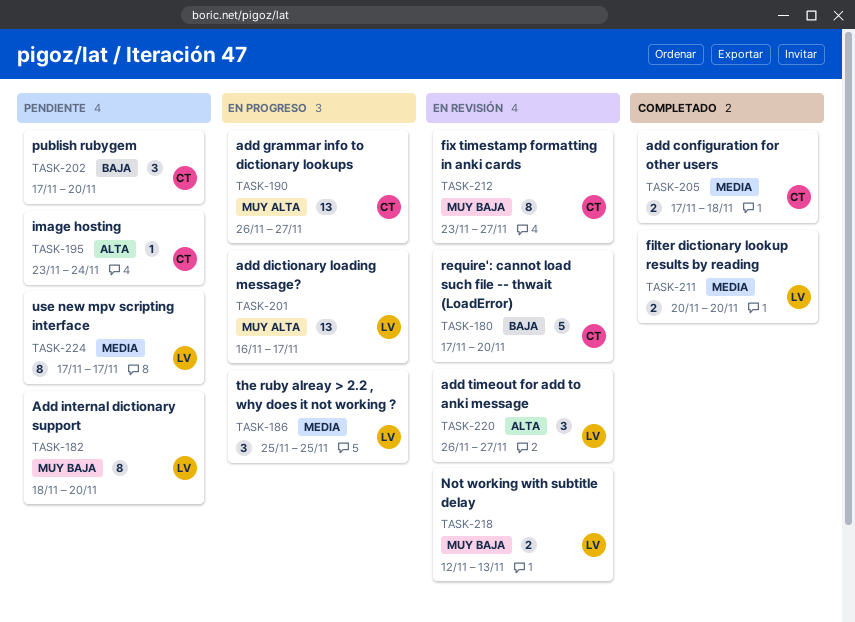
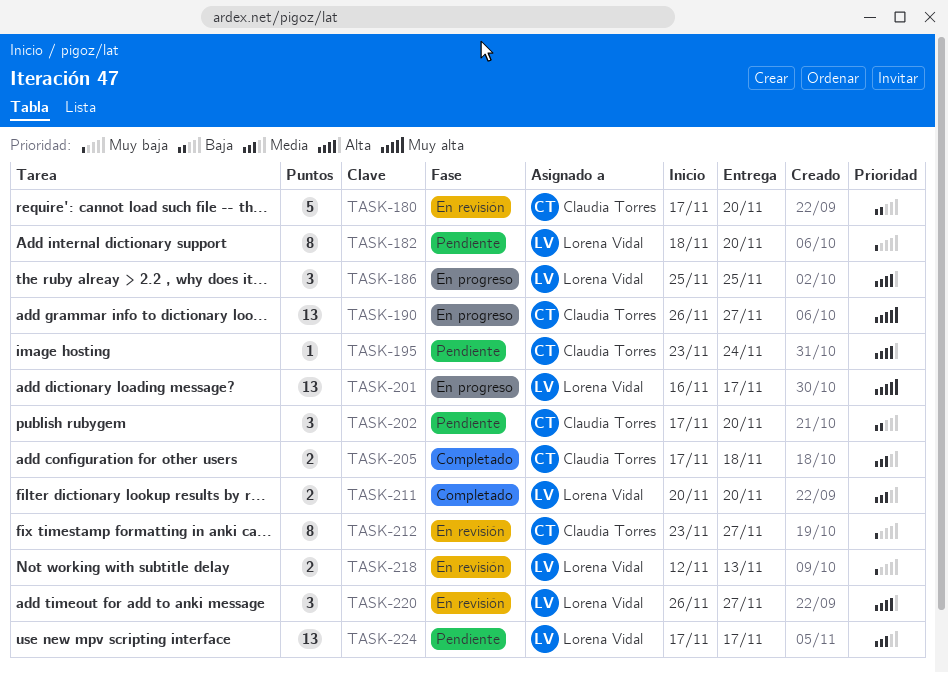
TASK-186, priority: Media -> Alta
TASK-224, estimate: 8 -> 13

